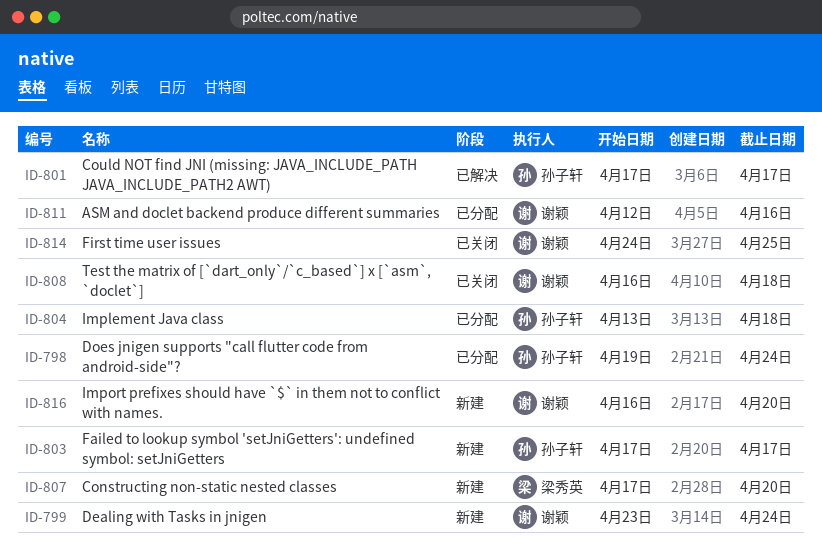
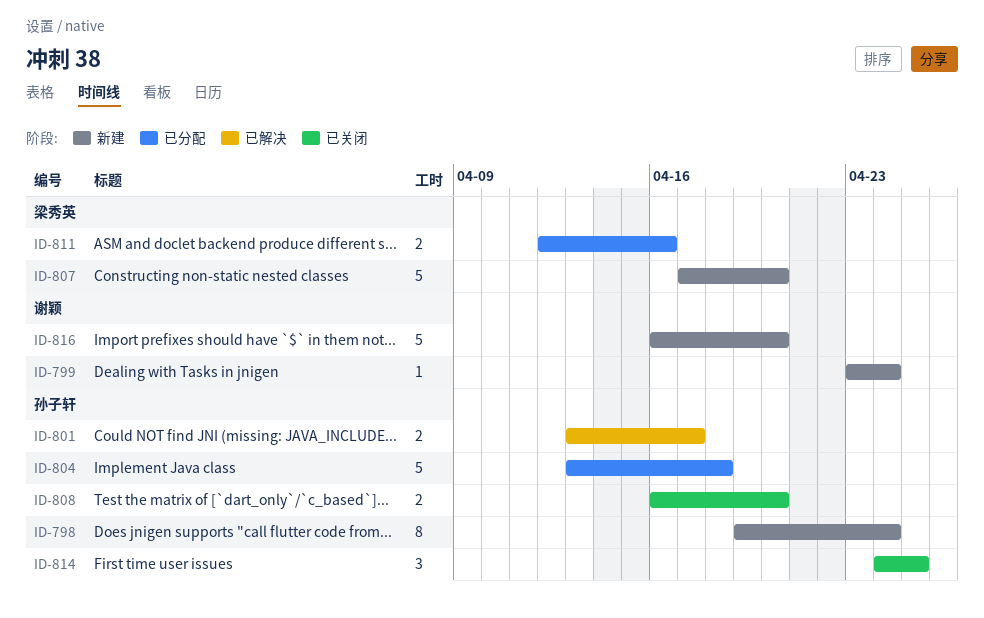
ID-798, status: 已分配 -> 新建
ID-801, start: Apr 17 -> Apr 13
ID-803: present -> none
ID-808, owner: 谢颖 -> 孙子轩
ID-808, due: Apr 18 -> Apr 20
ID-811, owner: 谢颖 -> 梁秀英
ID-814, owner: 谢颖 -> 孙子轩

